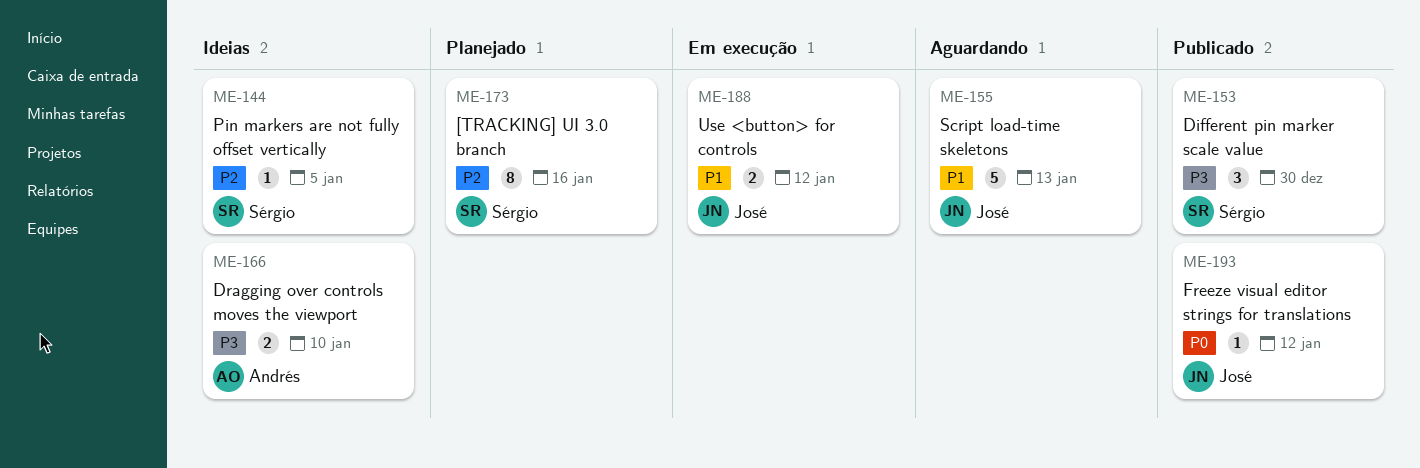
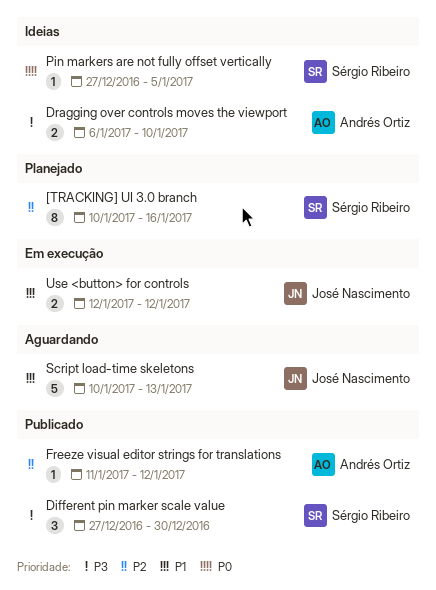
Freeze visual editor strings for translations, owner: José Nascimento -> Andrés Ortiz
Freeze visual editor strings for translations, priority: P0 -> P2
Pin markers are not fully offset vertically, priority: P2 -> P0

